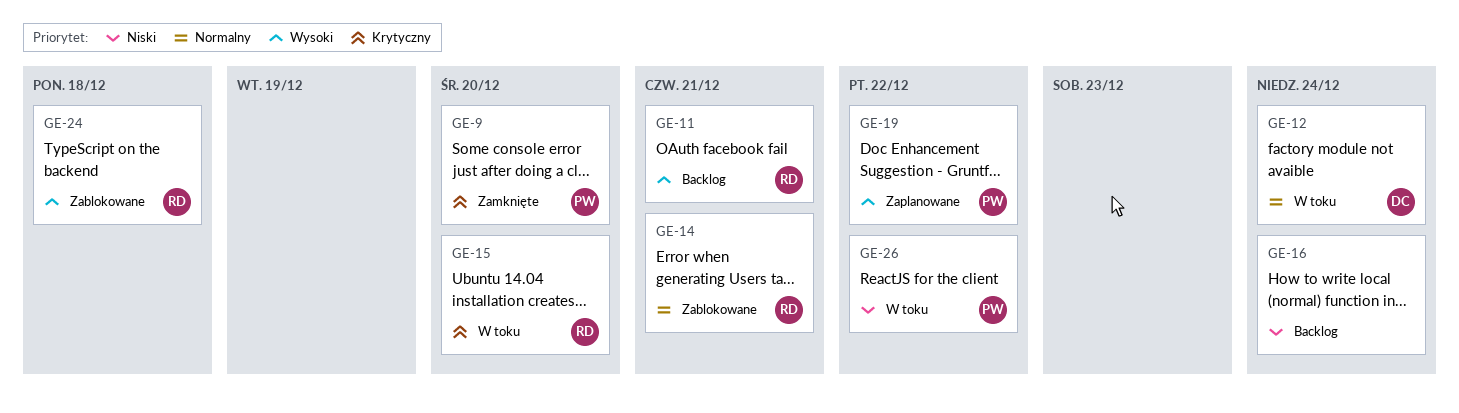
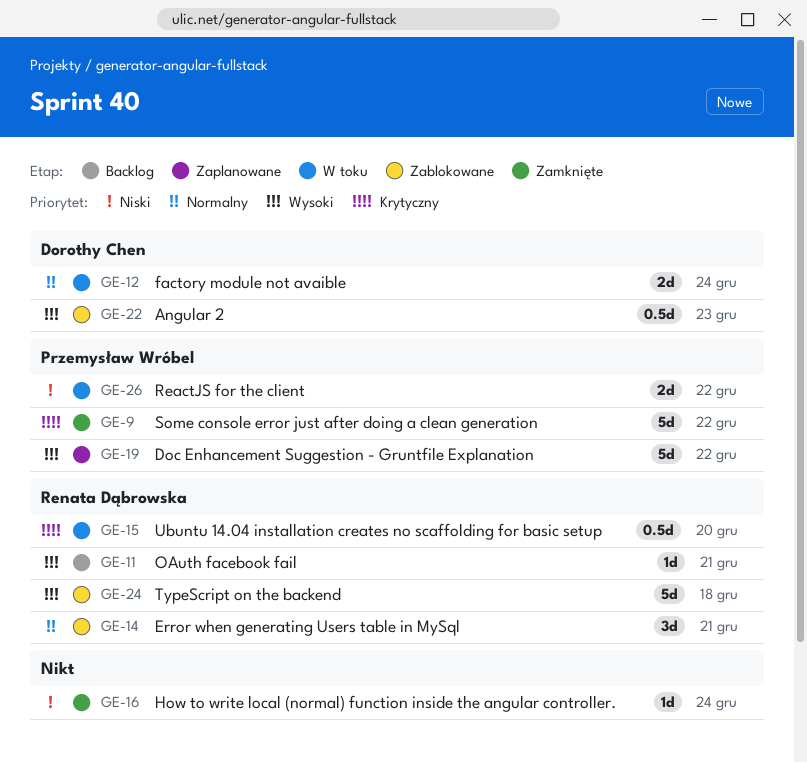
GE-9, due: Dec 20 -> Dec 22
GE-16, status: Backlog -> Zamknięte
GE-22: none -> present

